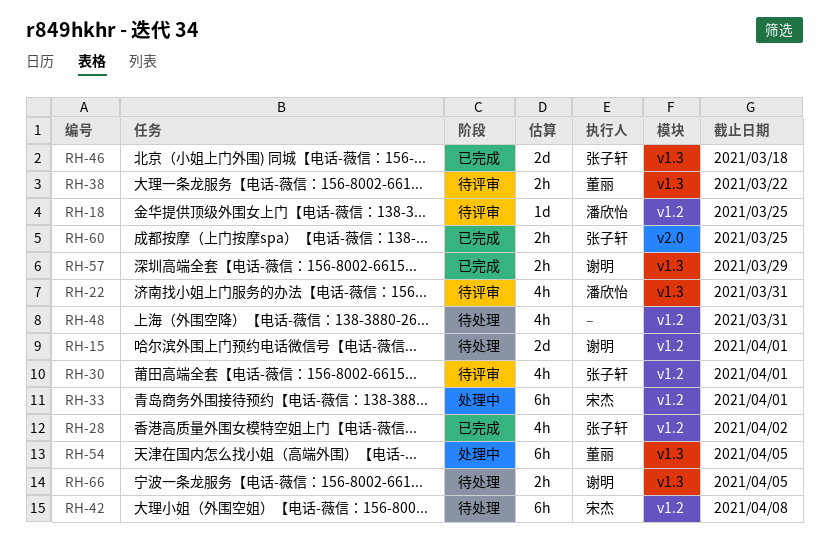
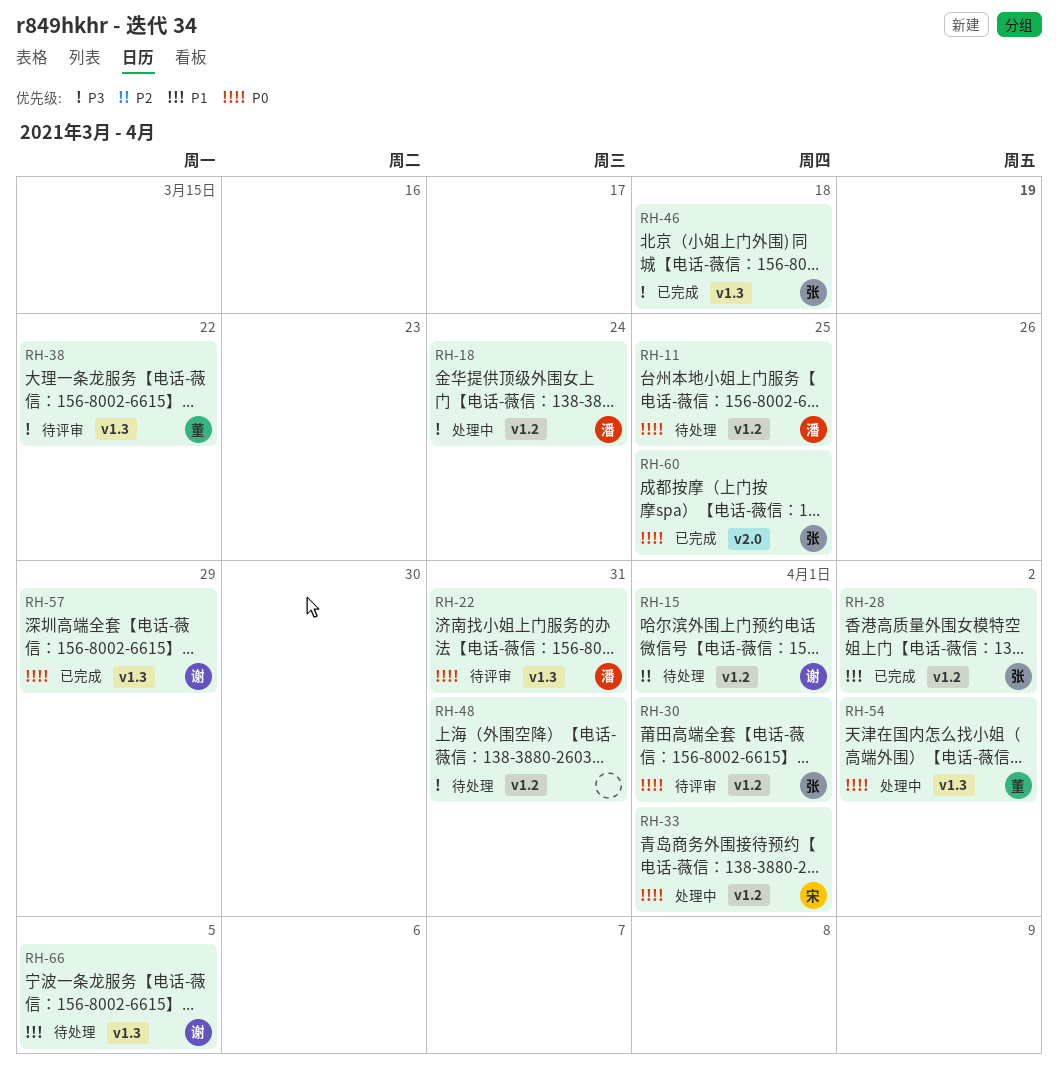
RH-11: none -> present
RH-18, status: 待评审 -> 处理中
RH-18, due: Mar 25 -> Mar 24
RH-42: present -> none
RH-54, due: Apr 5 -> Apr 2

